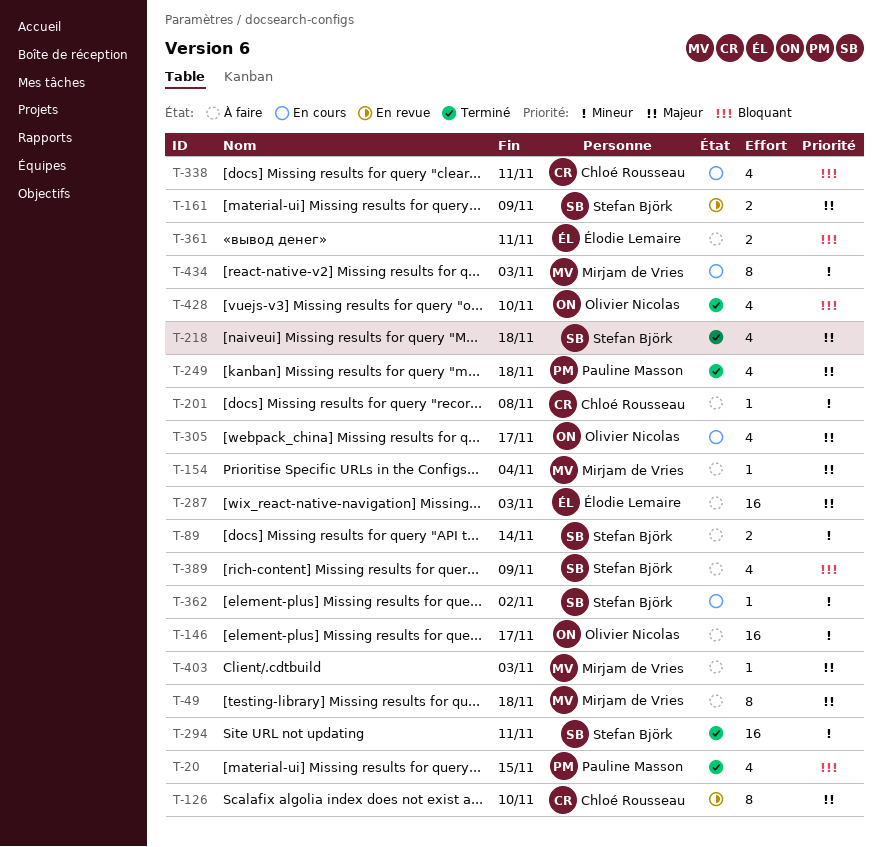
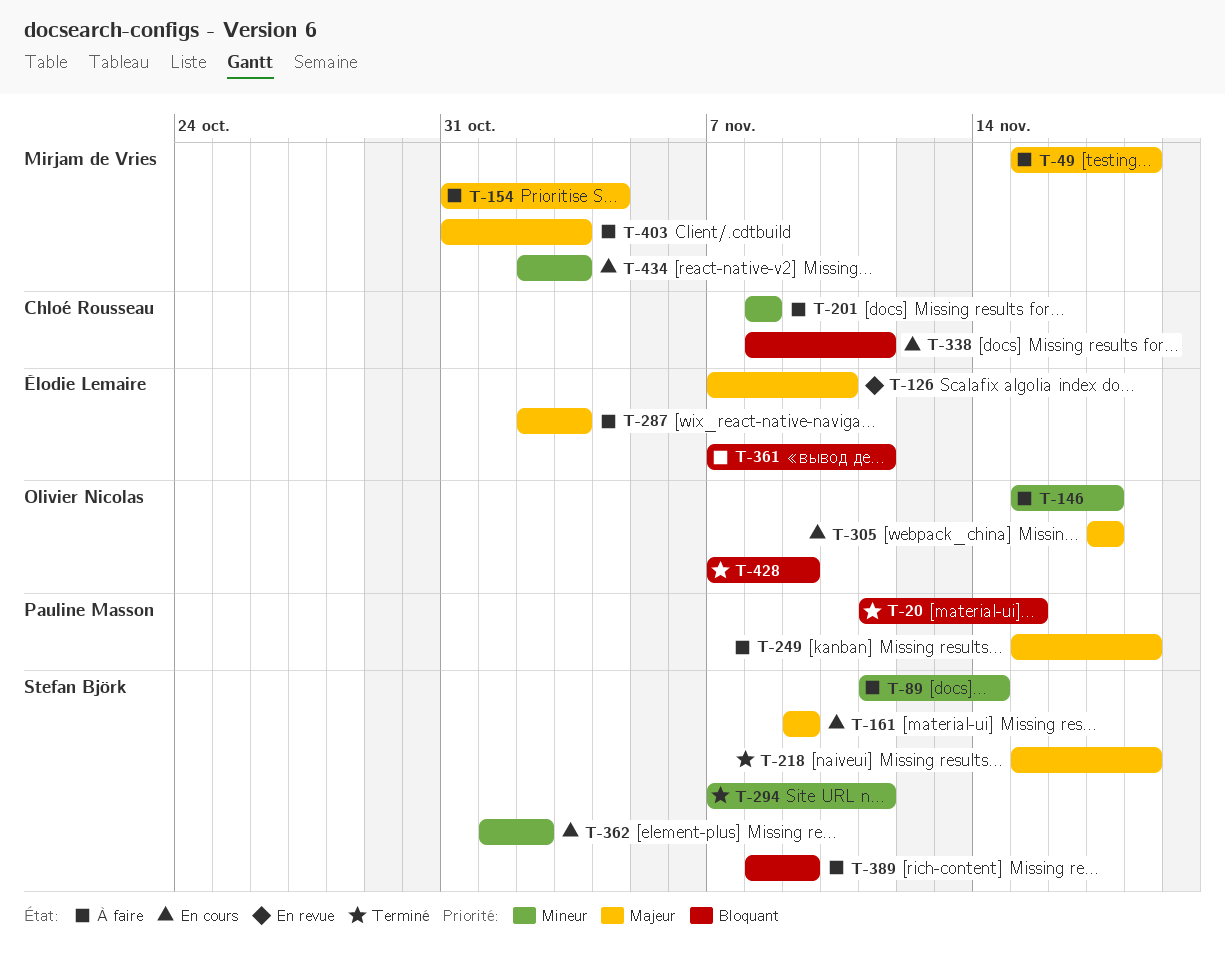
T-126, owner: Chloé Rousseau -> Élodie Lemaire
T-161, status: En revue -> En cours
T-249, status: Terminé -> À faire
T-428, due: Nov 10 -> Nov 9

